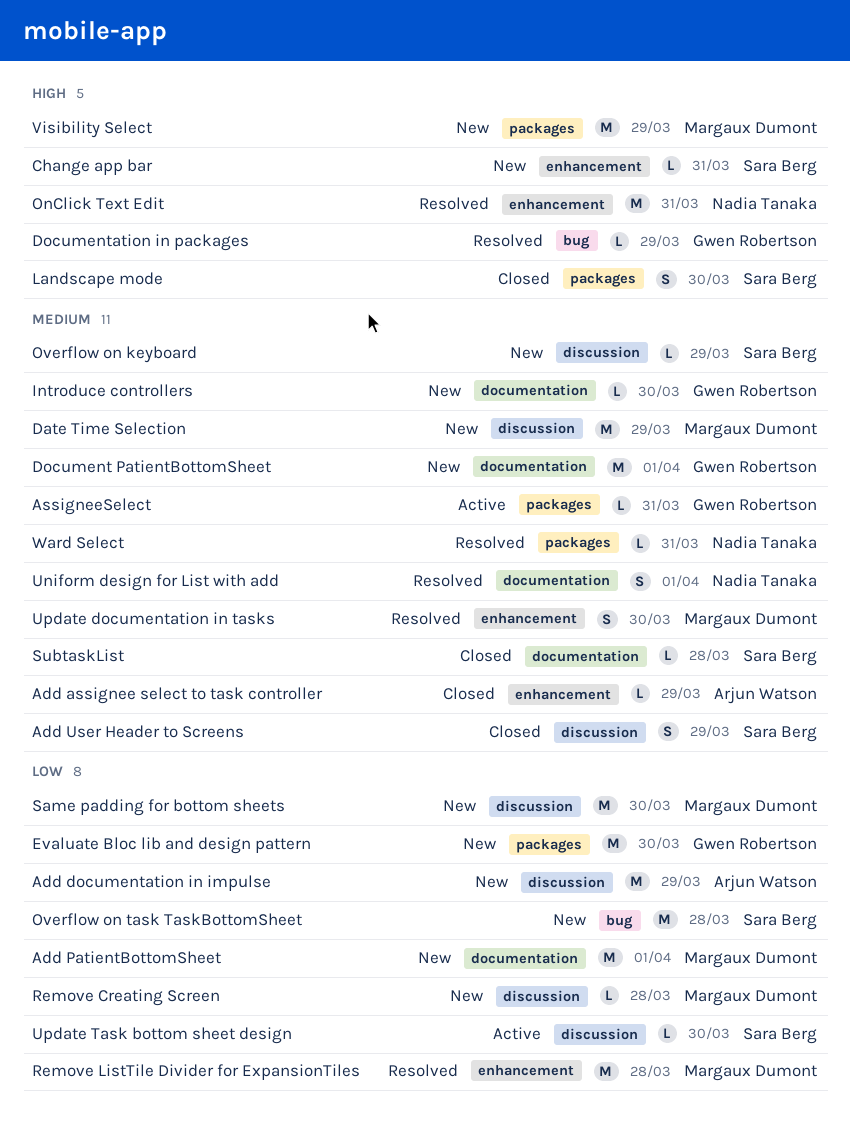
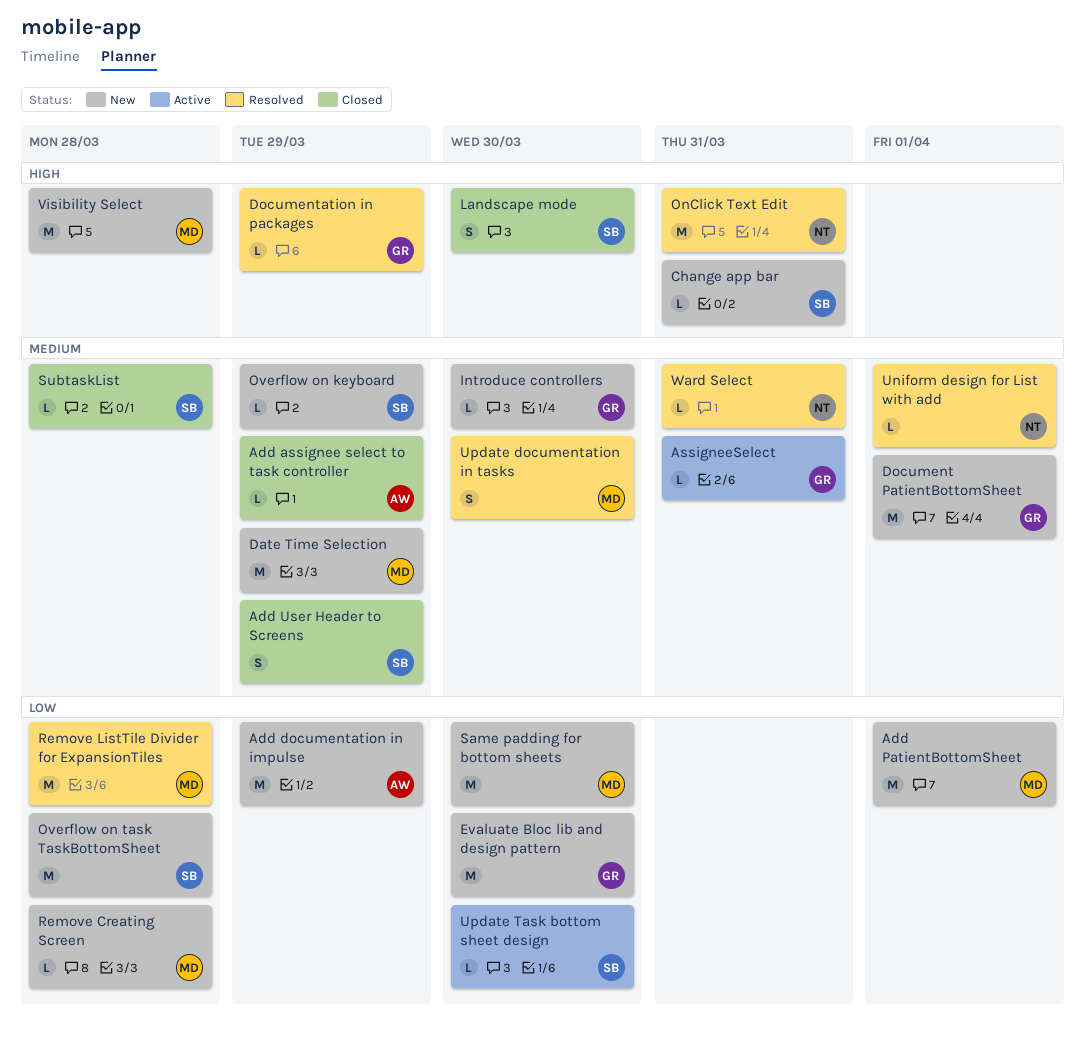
Uniform design for List with add, estimate: S -> L
Visibility Select, due: Mar 29 -> Mar 28

